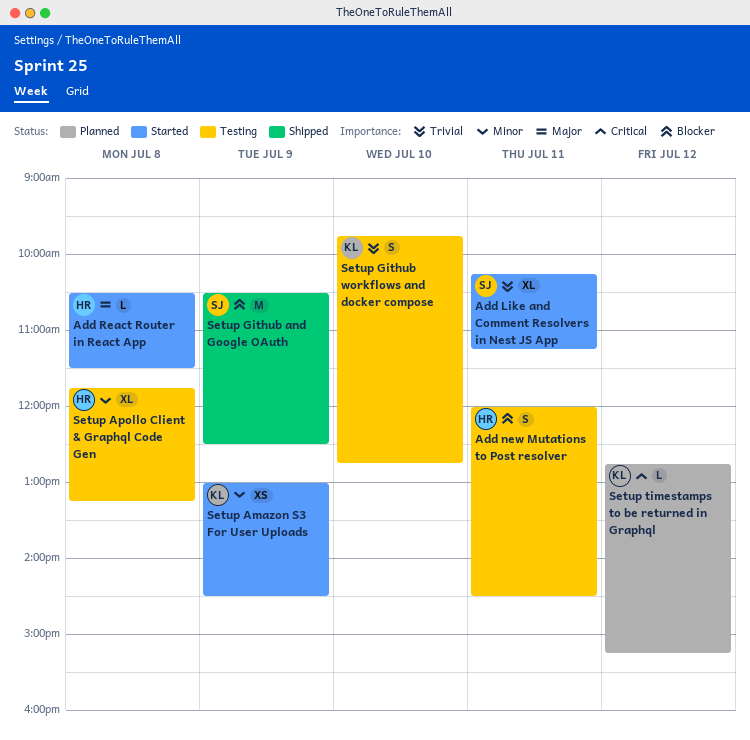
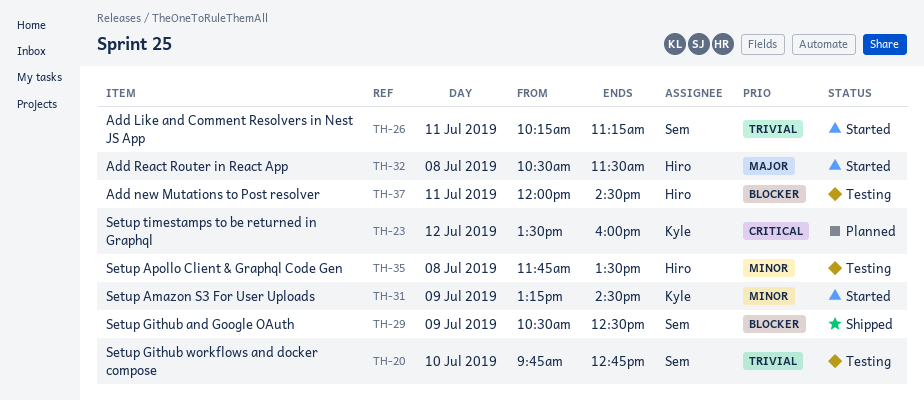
Setup Amazon S3 For User Uploads, begins: 13:00 -> 13:15
Setup Apollo Client & Graphql Code Gen, ends: 13:15 -> 13:30
Setup Github workflows and docker compose, owner: Kyle -> Sem
Setup timestamps to be returned in Graphql, begins: 12:45 -> 13:30
Setup timestamps to be returned in Graphql, ends: 15:15 -> 16:00

